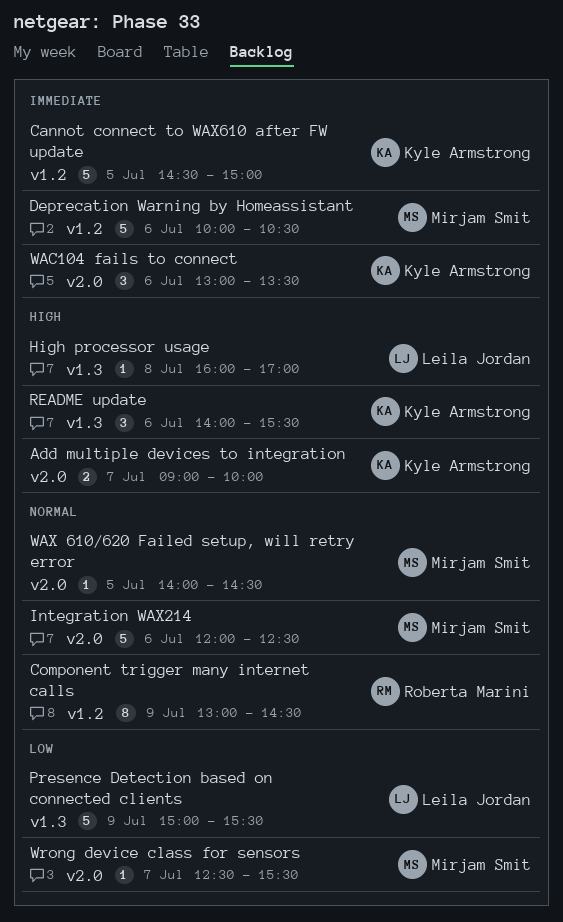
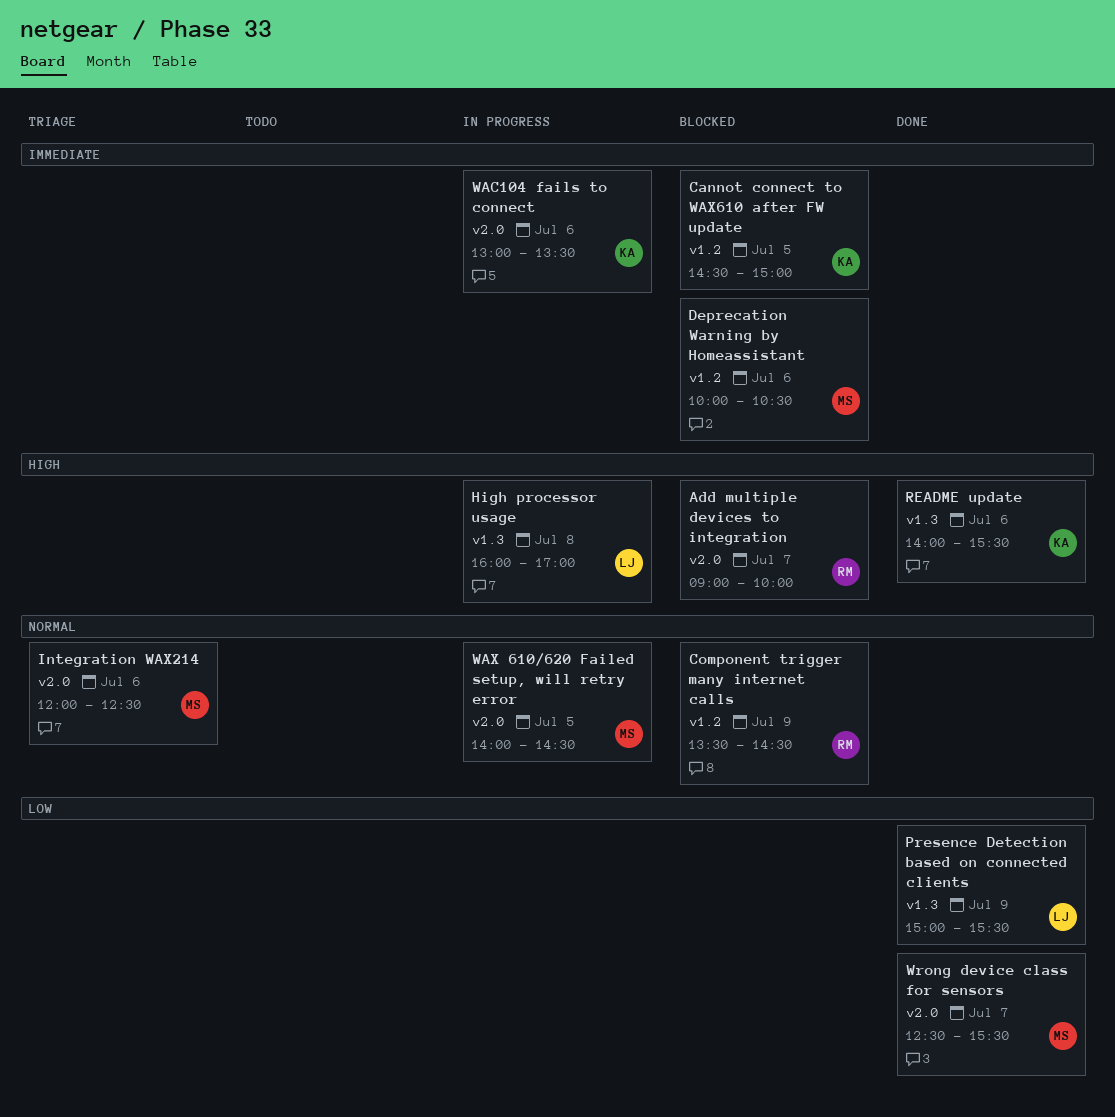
Add multiple devices to integration, owner: Kyle Armstrong -> Roberta Marini
Component trigger many internet calls, begins: 13:00 -> 13:30

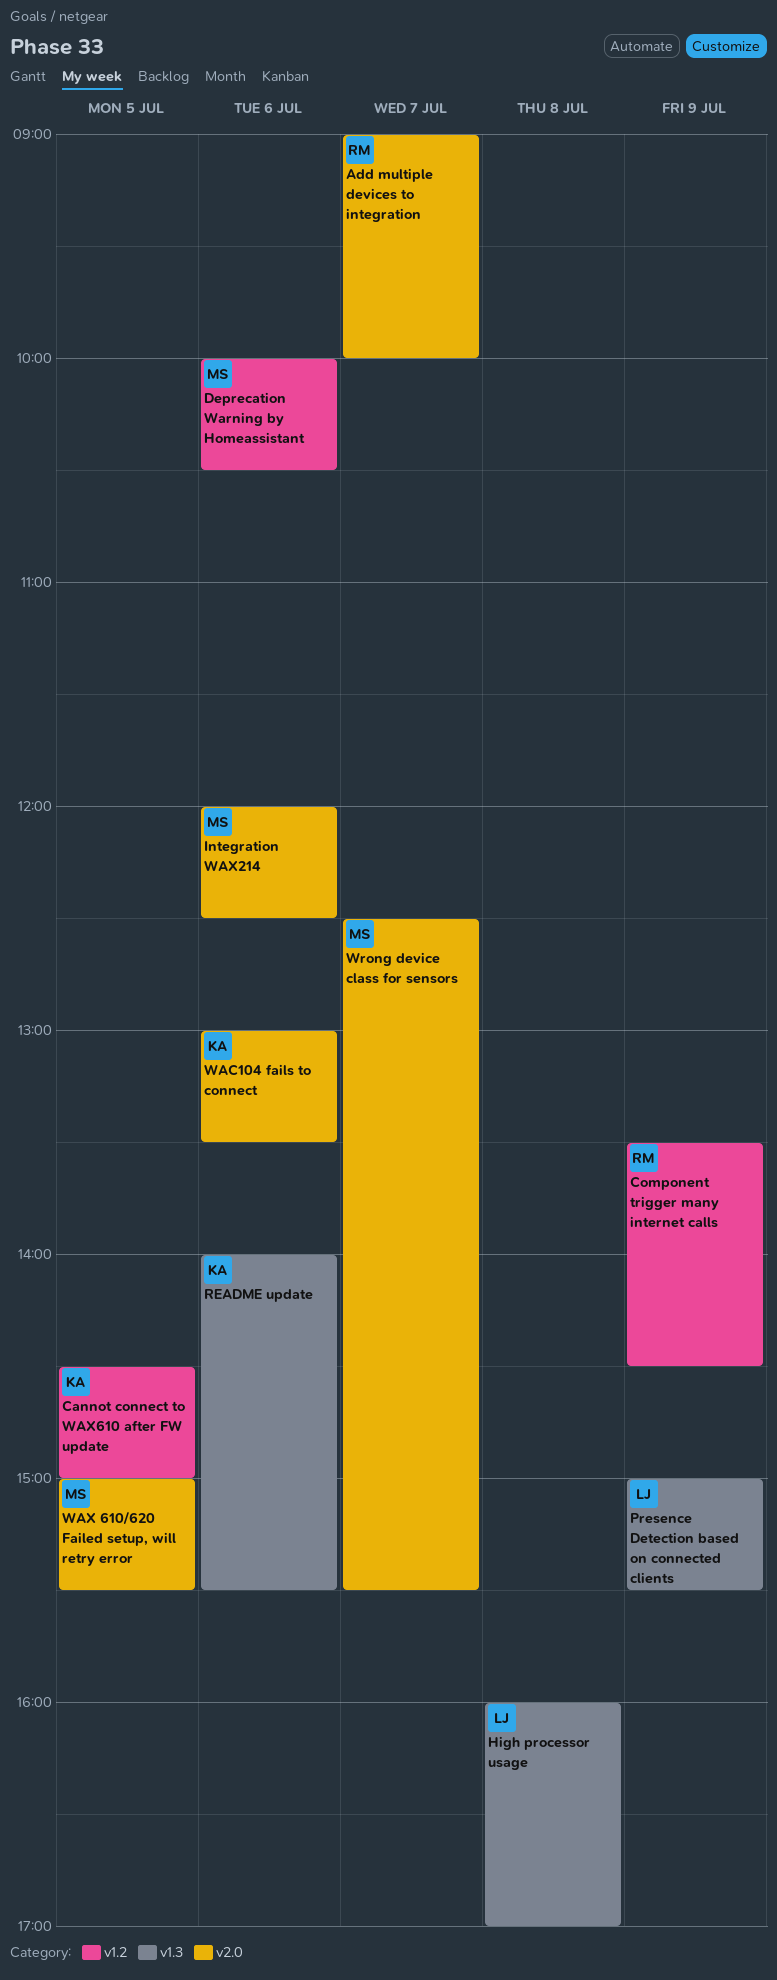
WAX 610/620 Failed setup, will retry error, begins: 14:00 -> 15:00
WAX 610/620 Failed setup, will retry error, ends: 14:30 -> 15:30

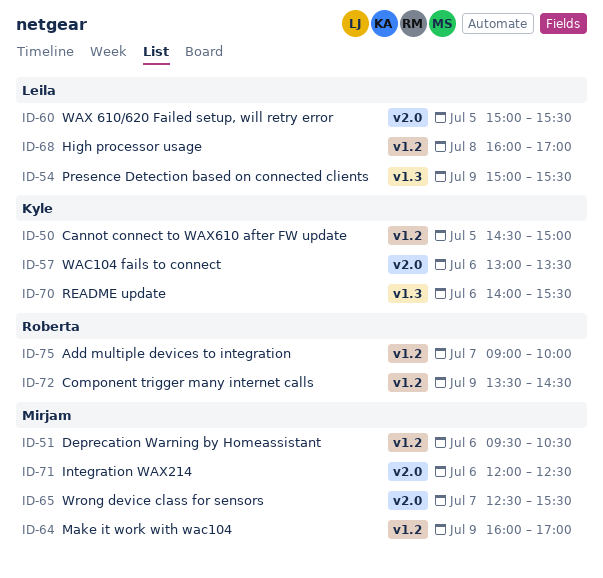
Add multiple devices to integration, label: v2.0 -> v1.2
Deprecation Warning by Homeassistant, begins: 10:00 -> 09:30
High processor usage, label: v1.3 -> v1.2
Make it work with wac104: none -> present
WAX 610/620 Failed setup, will retry error, owner: Mirjam -> Leila

